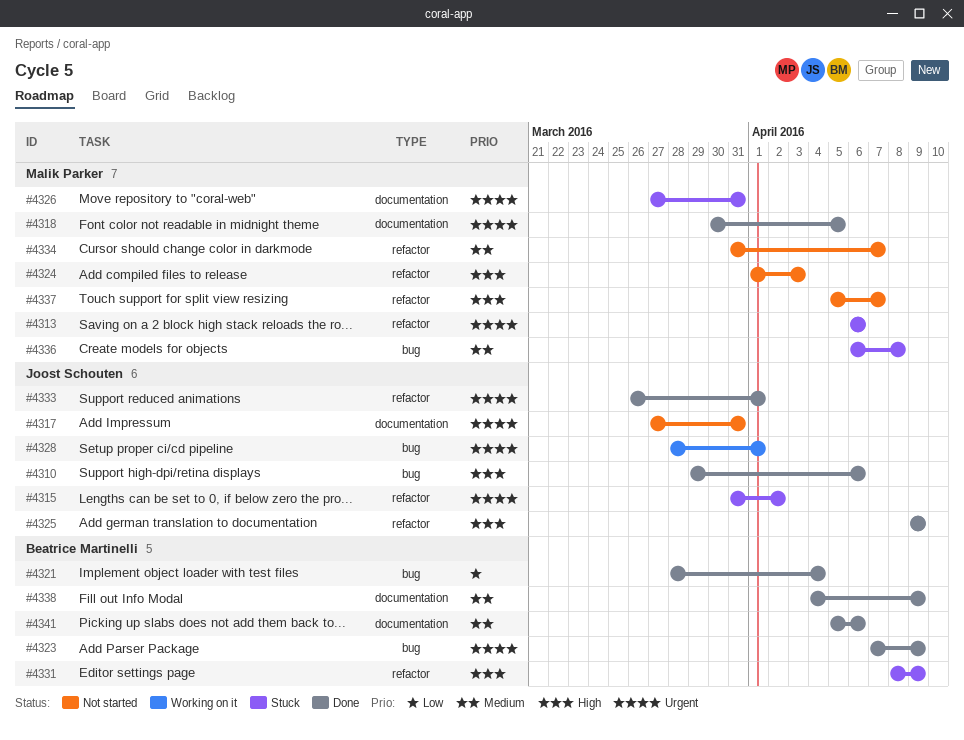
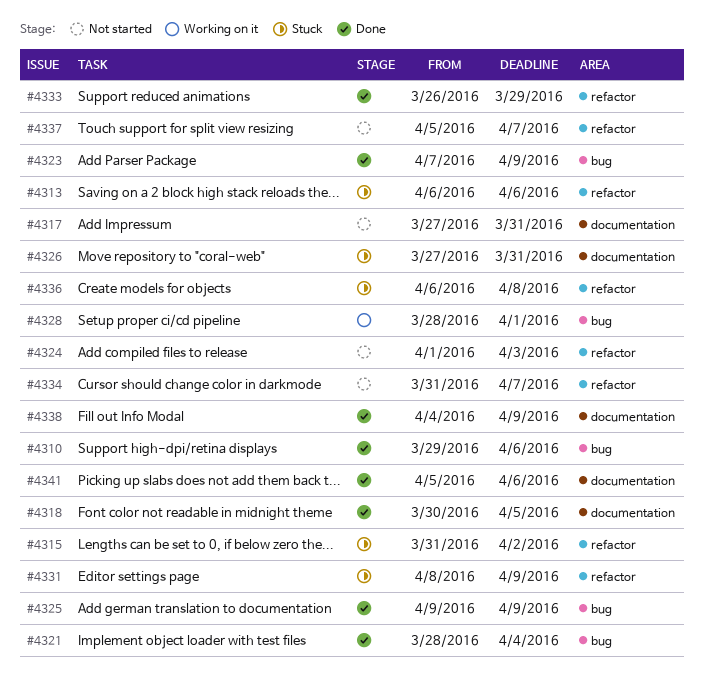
#4325, label: refactor -> bug
#4333, due: Apr 1 -> Mar 29
#4336, label: bug -> refactor

